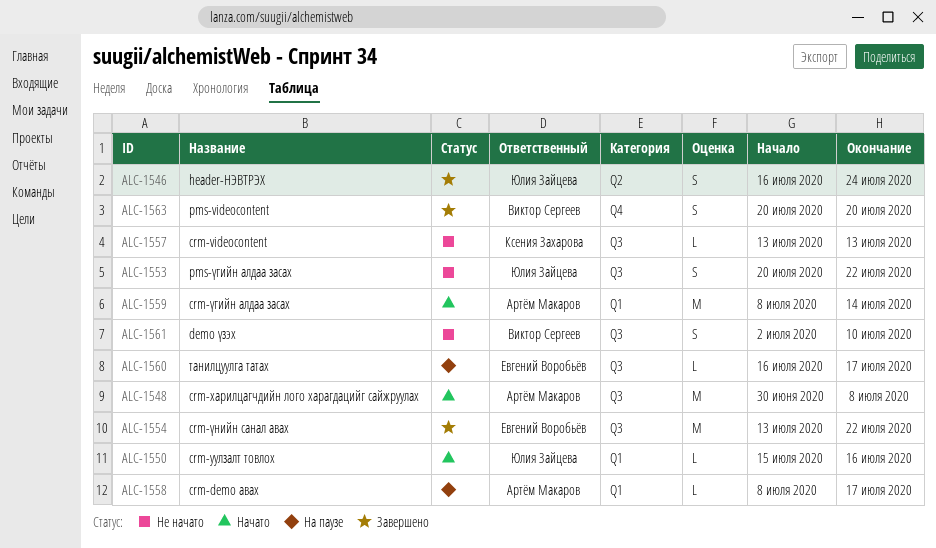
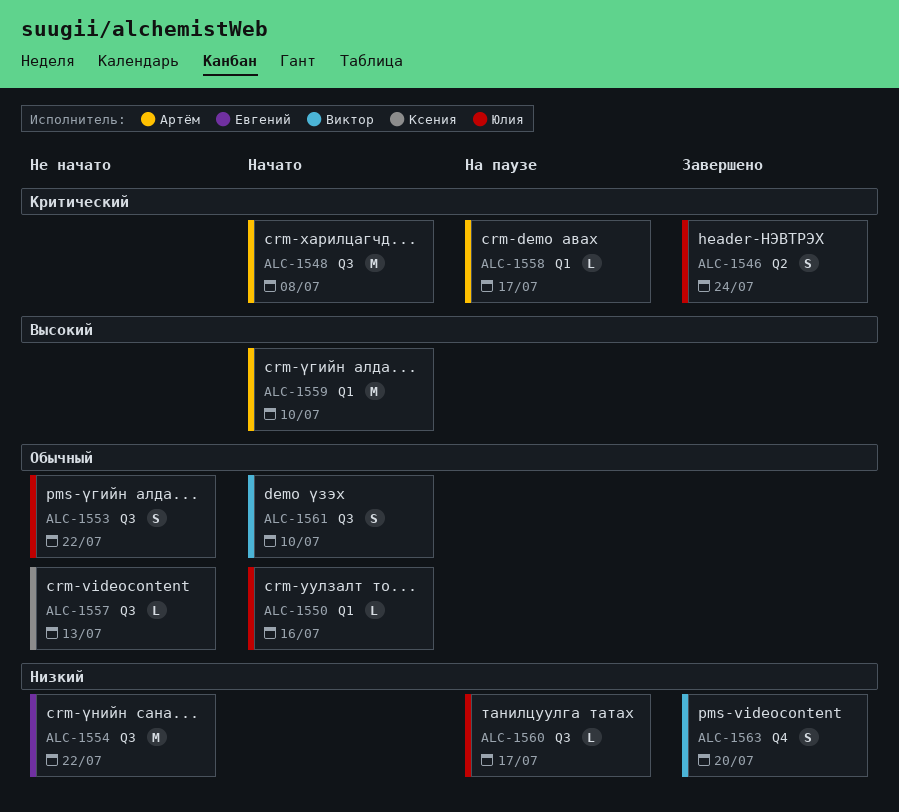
ALC-1554, status: Завершено -> Не начато
ALC-1559, due: Jul 14 -> Jul 10
ALC-1560, owner: Евгений Воробьёв -> Юлия Зайцева
ALC-1561, status: Не начато -> Начато

